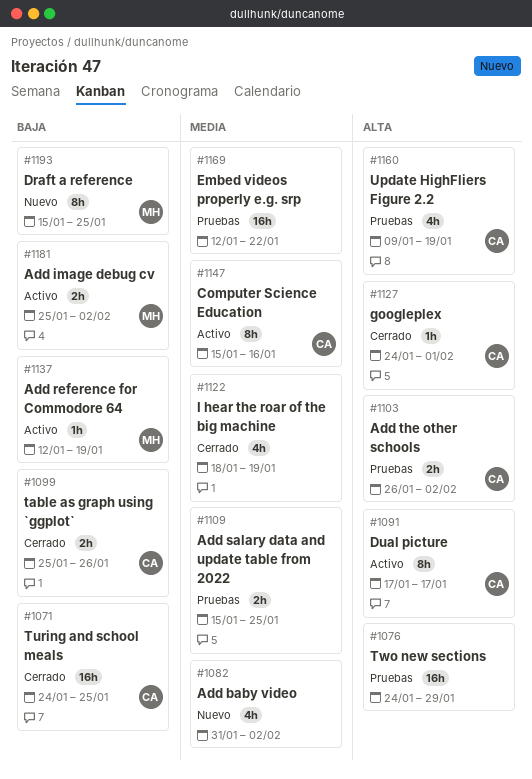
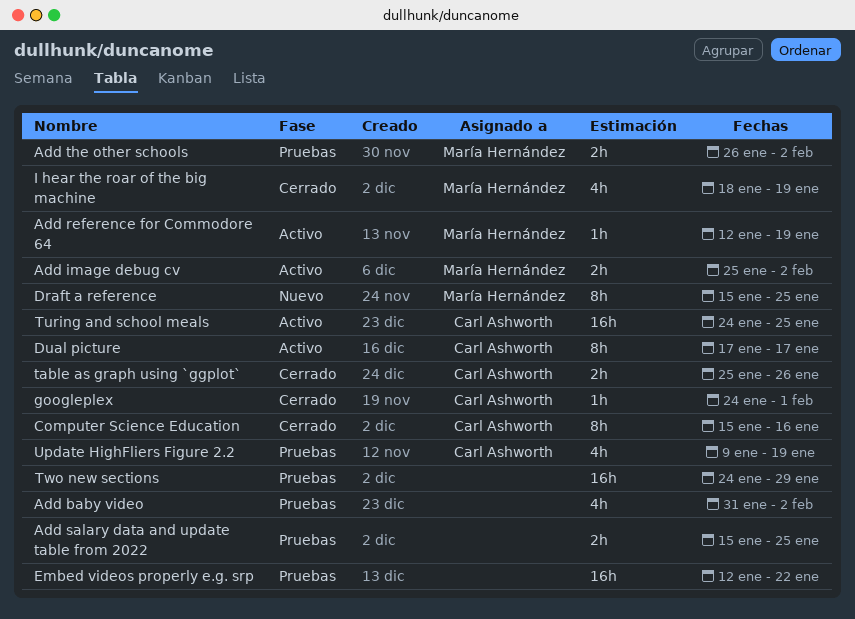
Add baby video, status: Nuevo -> Pruebas
Add the other schools, owner: Carl Ashworth -> María Hernández
Computer Science Education, status: Activo -> Cerrado
I hear the roar of the big machine, owner: none -> María Hernández
Turing and school meals, status: Cerrado -> Activo

